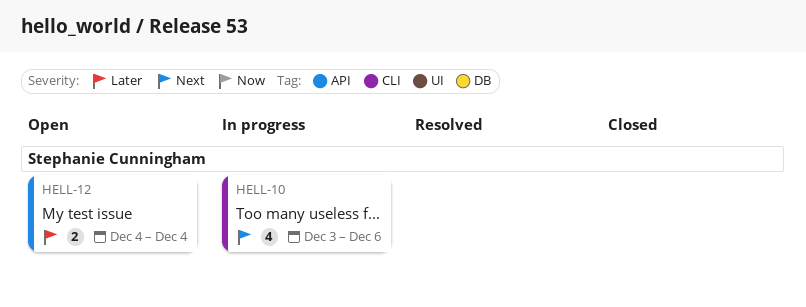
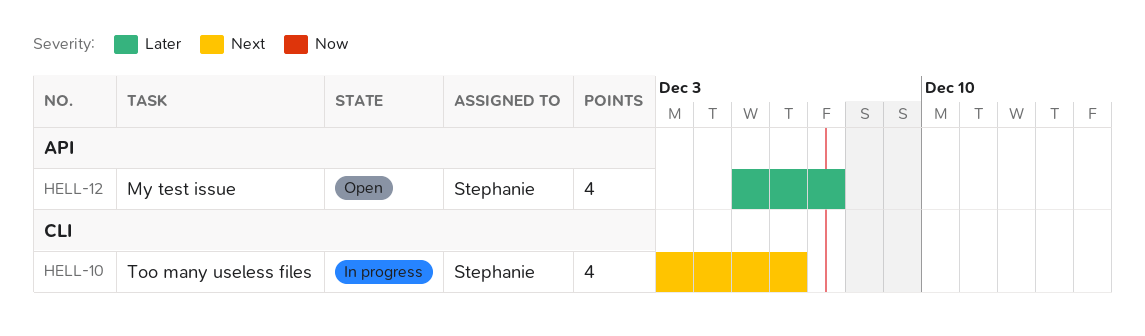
HELL-12, estimate: 2 -> 4
HELL-12, start: Dec 4 -> Dec 5
HELL-12, due: Dec 4 -> Dec 7

